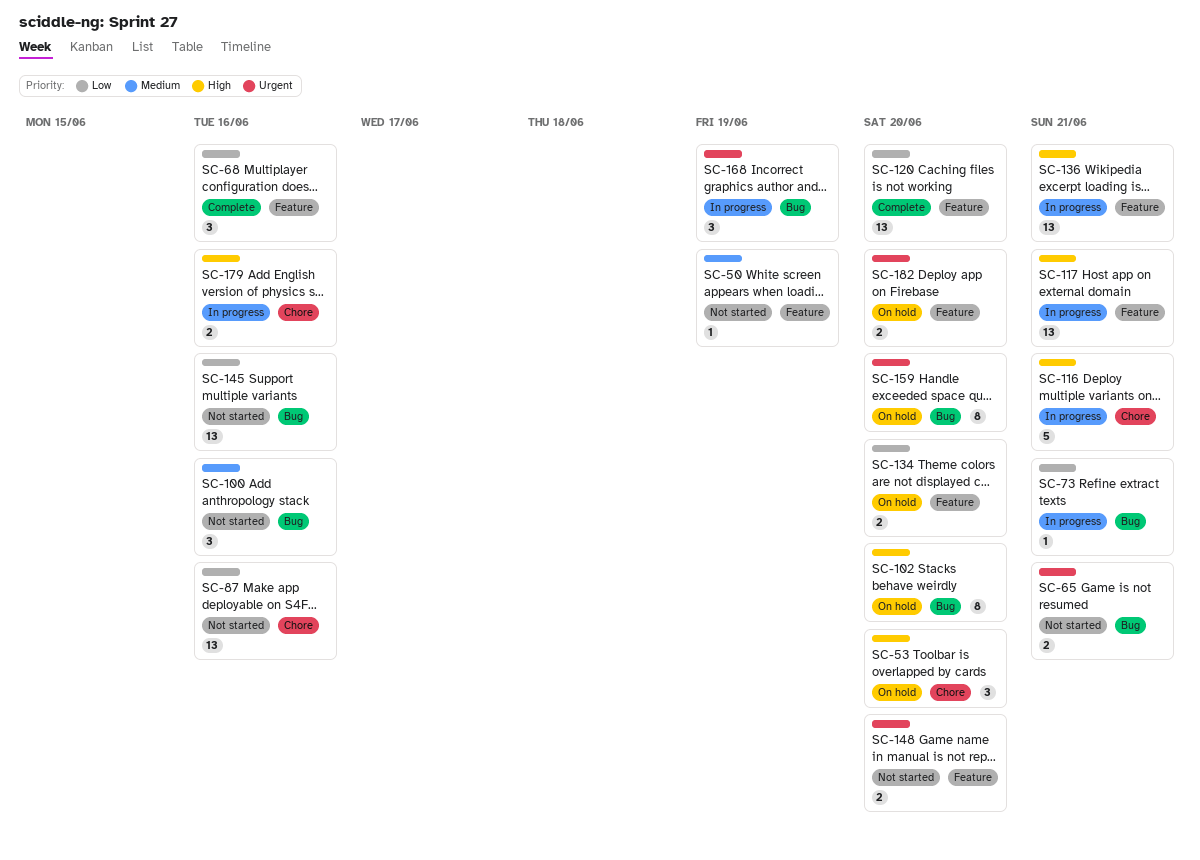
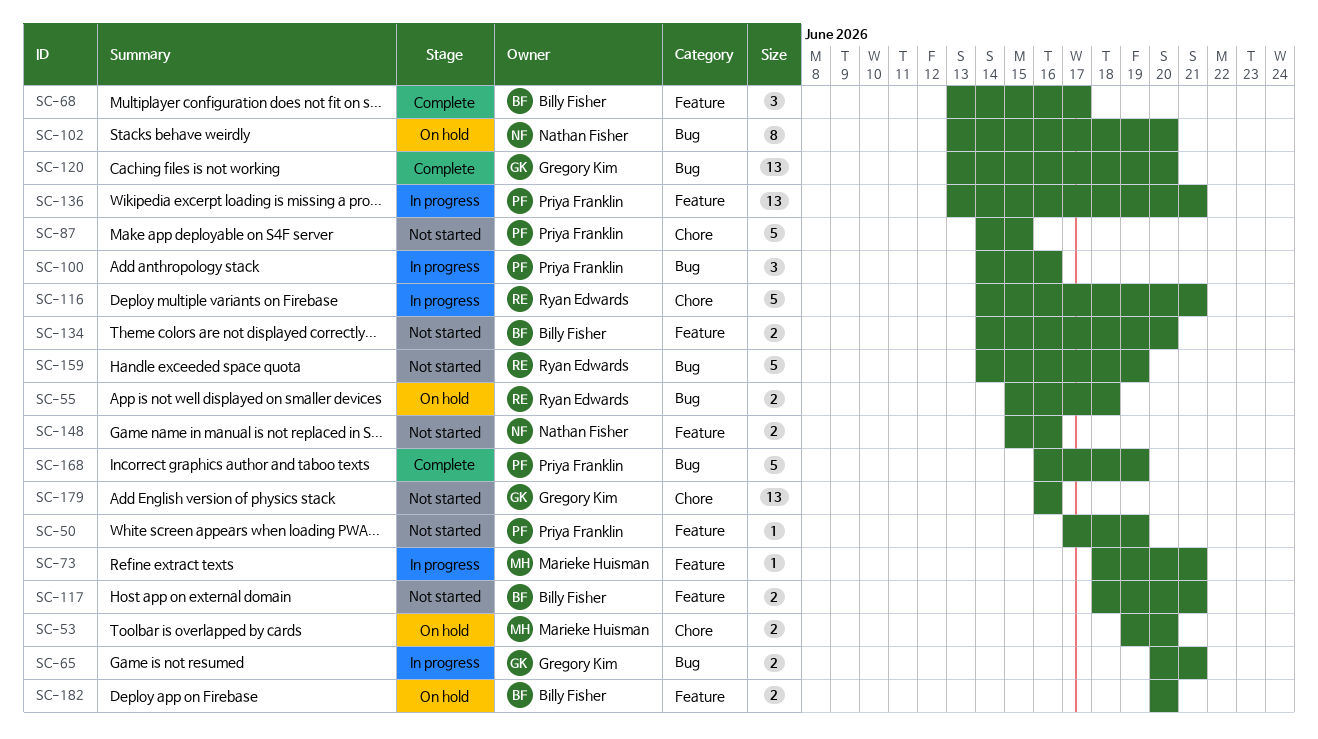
SC-53, estimate: 3 -> 2
SC-55: none -> present
SC-65, status: Not started -> In progress
SC-68, due: Jun 16 -> Jun 17
SC-73, label: Bug -> Feature
SC-87, estimate: 13 -> 5
SC-87, due: Jun 16 -> Jun 15
SC-100, status: Not started -> In progress
SC-117, status: In progress -> Not started
SC-117, estimate: 13 -> 2
SC-120, label: Feature -> Bug
SC-134, status: On hold -> Not started
SC-145: present -> none
SC-148, due: Jun 20 -> Jun 16
SC-159, status: On hold -> Not started
SC-159, estimate: 8 -> 5
SC-159, due: Jun 20 -> Jun 19
SC-168, status: In progress -> Complete
SC-168, estimate: 3 -> 5
SC-179, status: In progress -> Not started
SC-179, estimate: 2 -> 13

